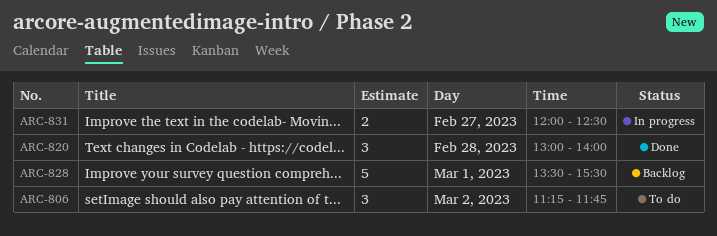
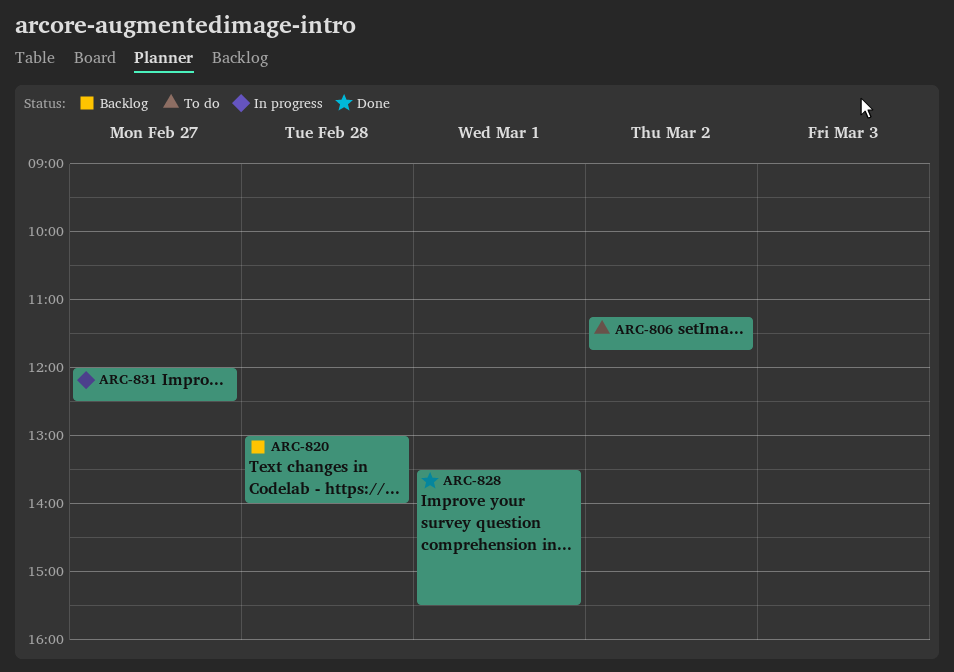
ARC-820, status: Done -> Backlog
ARC-828, status: Backlog -> Done

